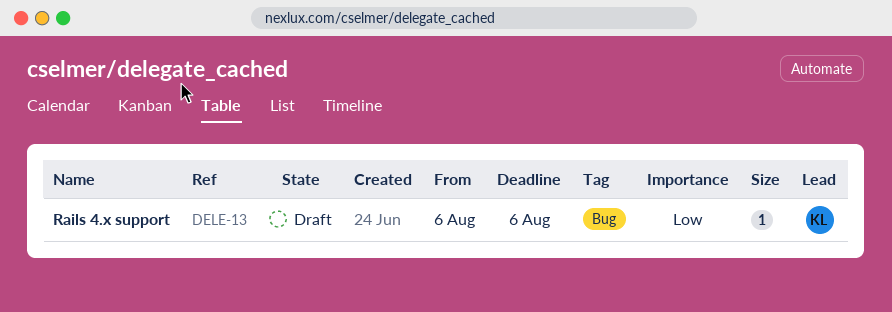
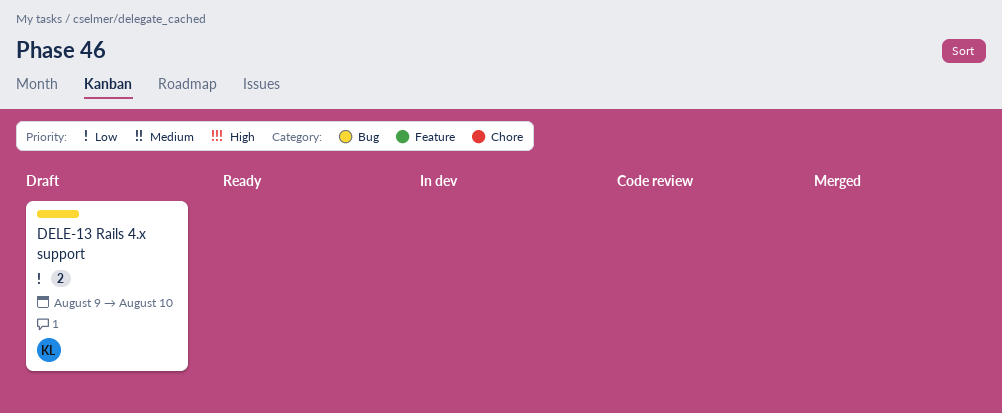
DELE-13, estimate: 1 -> 2
DELE-13, start: Aug 6 -> Aug 9
DELE-13, due: Aug 6 -> Aug 10

